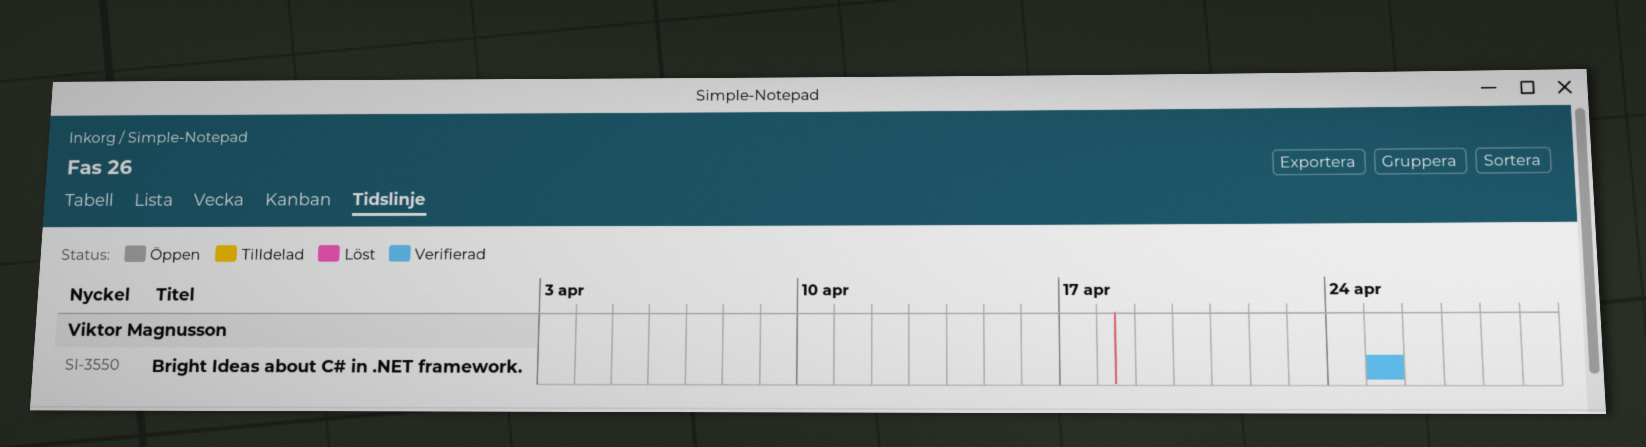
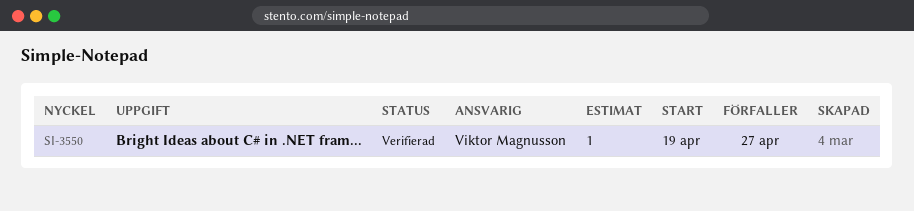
SI-3550, start: Apr 25 -> Apr 19
SI-3550, due: Apr 25 -> Apr 27

